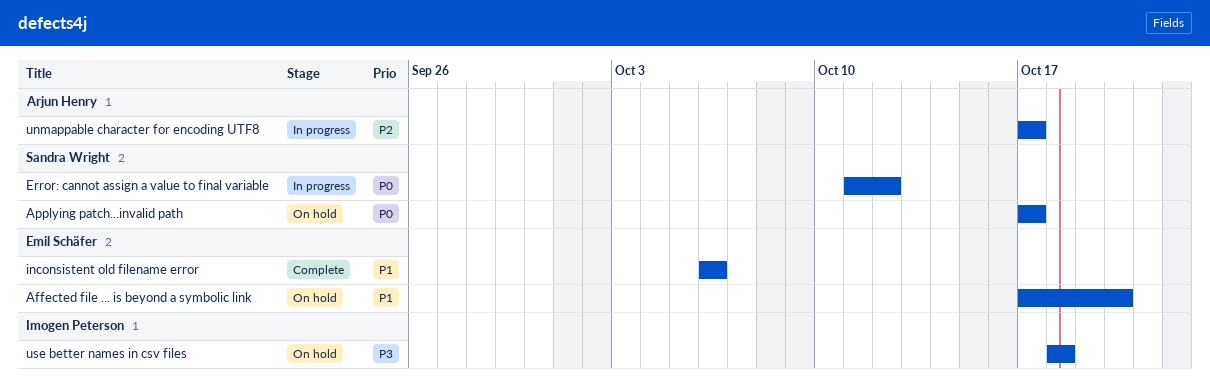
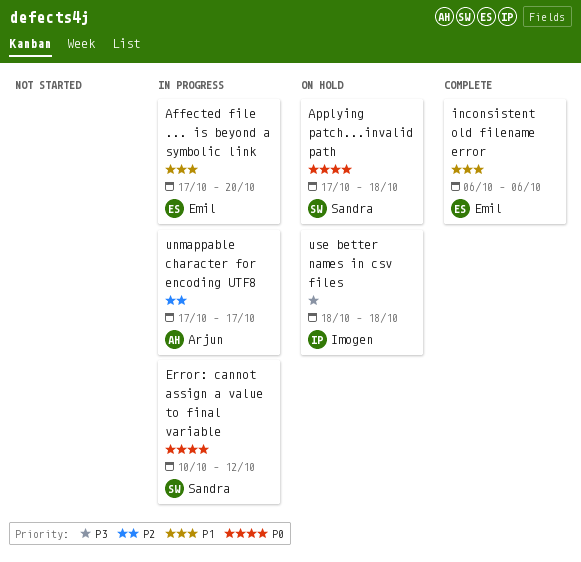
Affected file ... is beyond a symbolic link, status: On hold -> In progress
Applying patch...invalid path, due: Oct 17 -> Oct 18
Error: cannot assign a value to final variable, start: Oct 11 -> Oct 10

